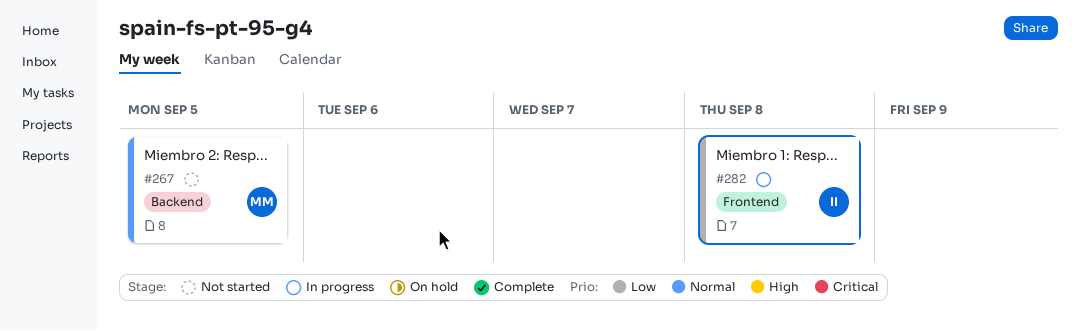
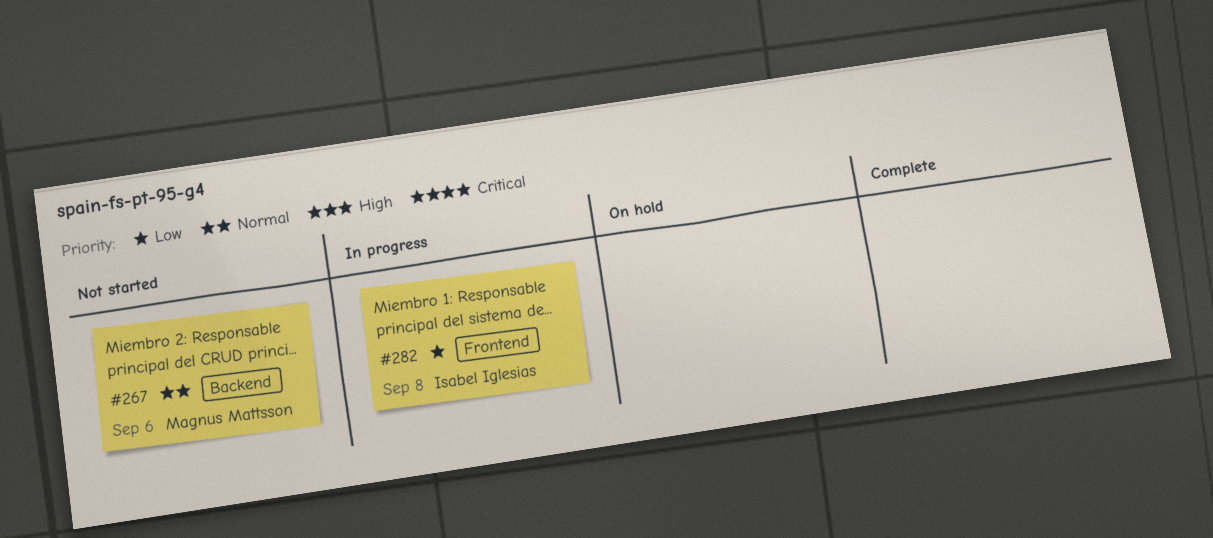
#267, due: Sep 5 -> Sep 6

